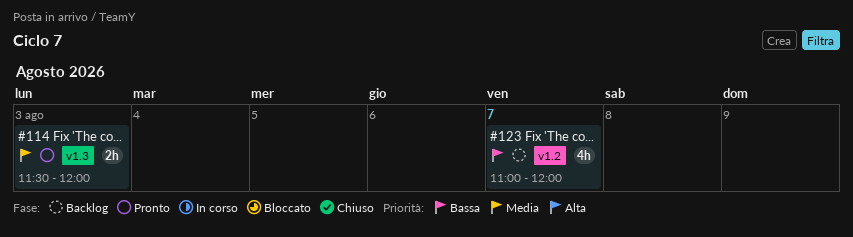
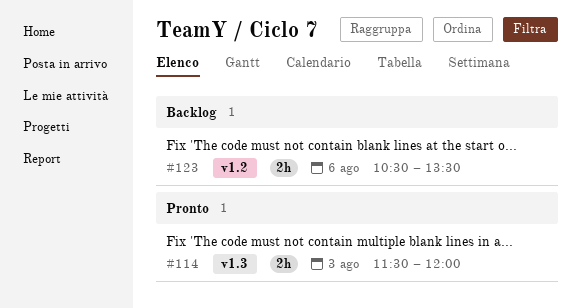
#123, estimate: 4h -> 2h
#123, day: Aug 7 -> Aug 6
#123, begins: 11:00 -> 10:30
#123, ends: 12:00 -> 13:30

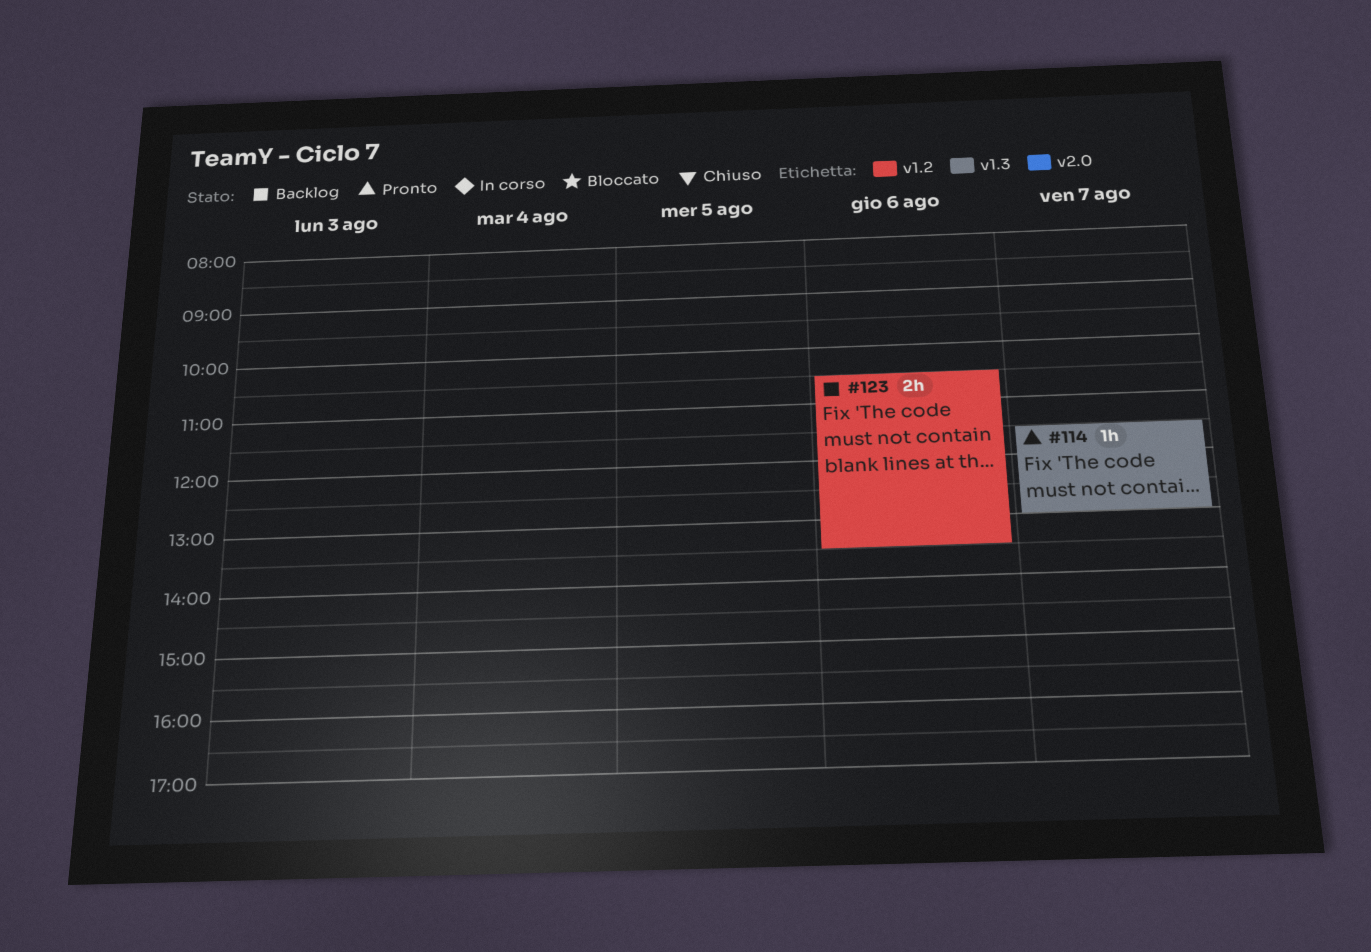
#114, estimate: 2h -> 1h
#114, day: Aug 3 -> Aug 7
#114, ends: 12:00 -> 13:00

